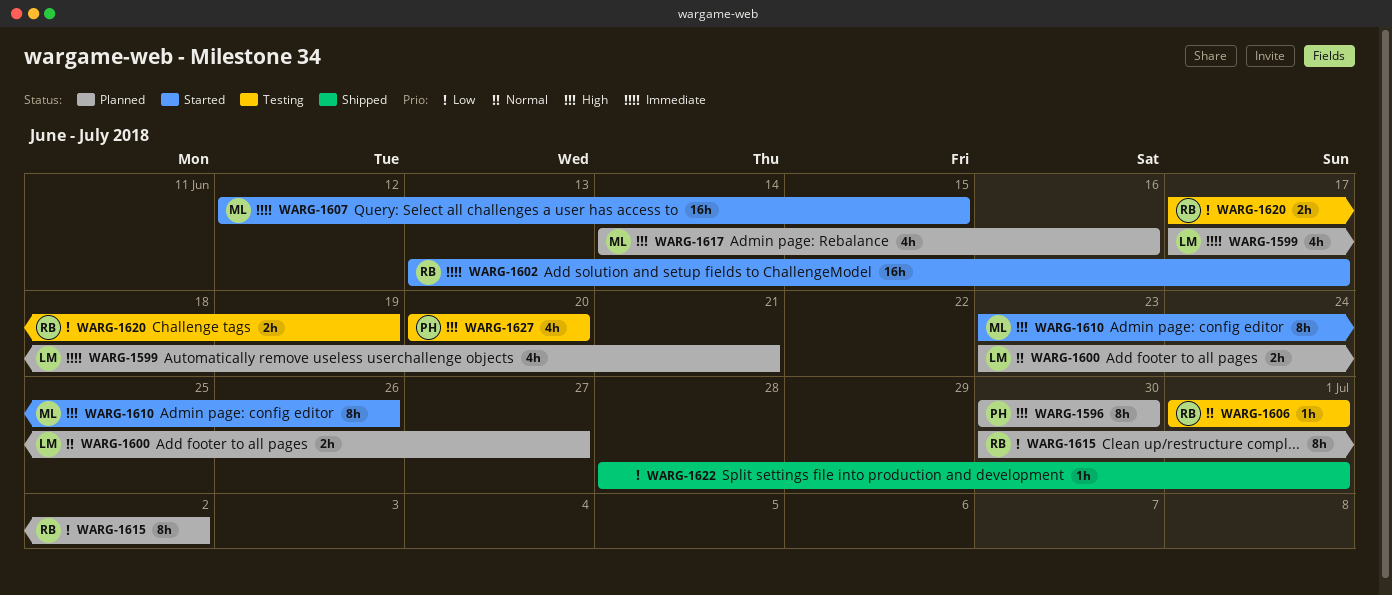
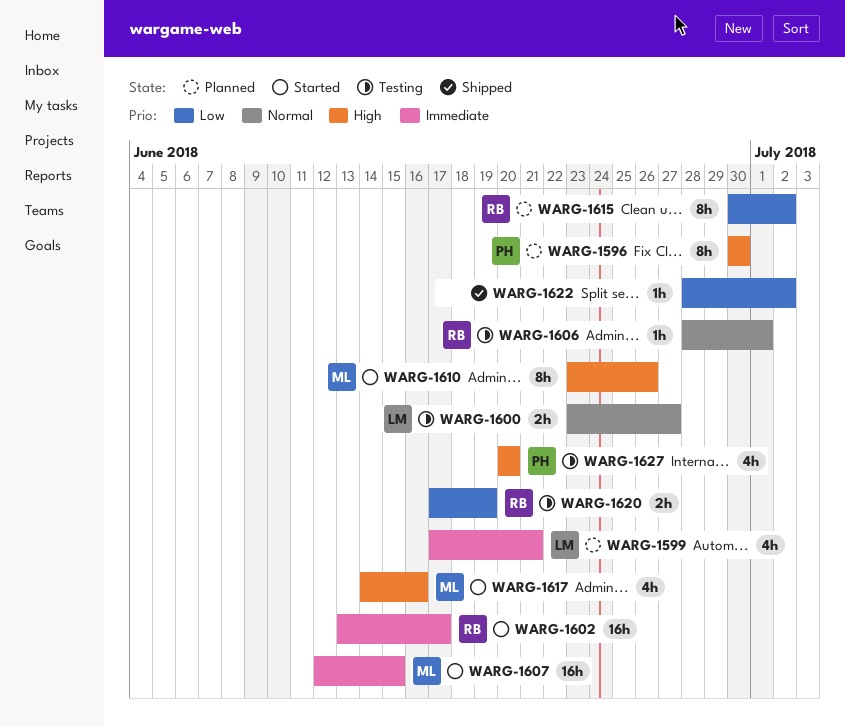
WARG-1600, status: Planned -> Testing
WARG-1606, start: Jul 1 -> Jun 28
WARG-1617, status: Planned -> Started
WARG-1622, due: Jul 1 -> Jul 2

